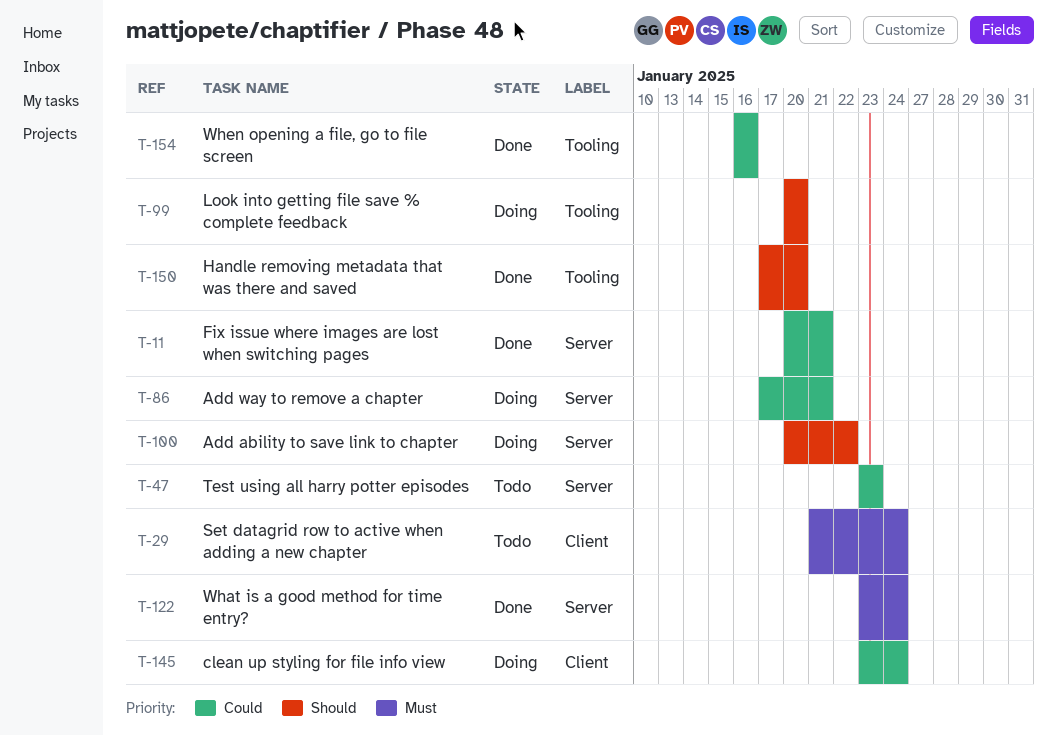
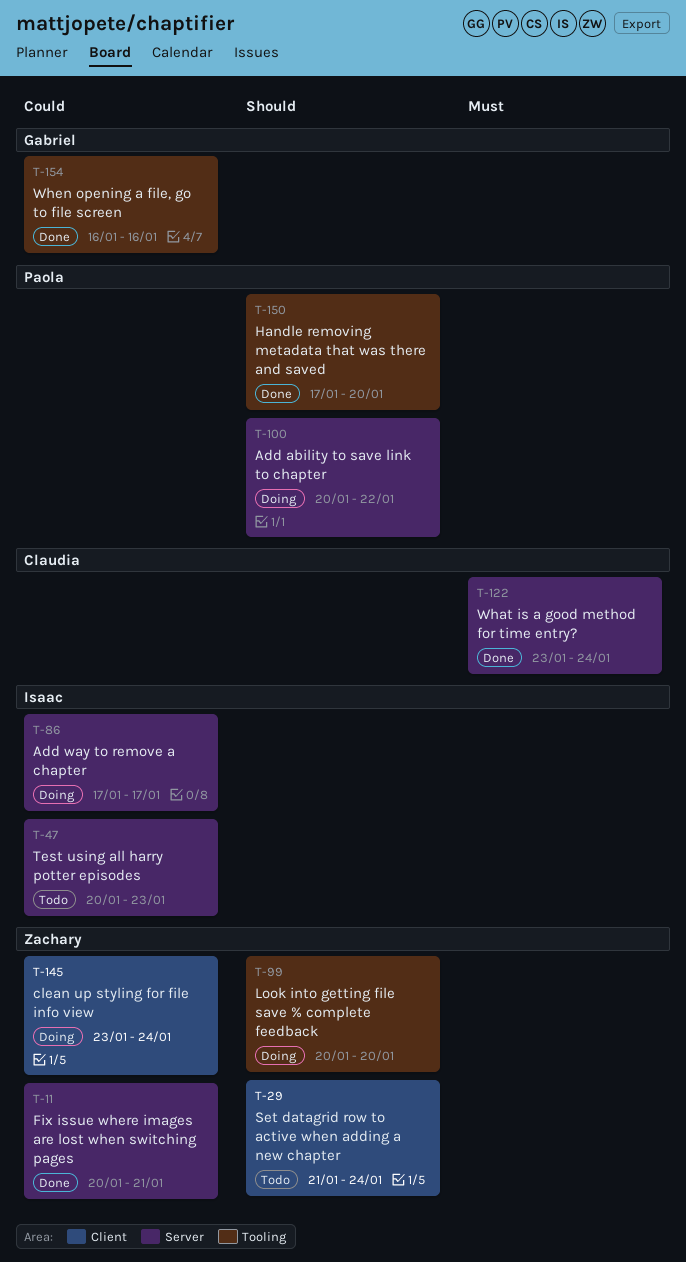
T-29, priority: Must -> Should
T-47, start: Jan 23 -> Jan 20
T-86, due: Jan 21 -> Jan 17

